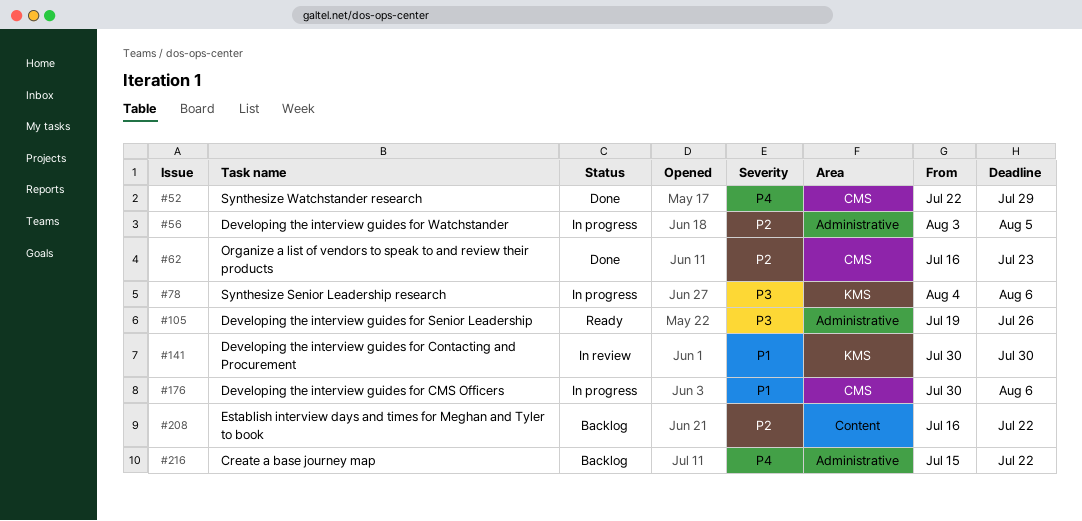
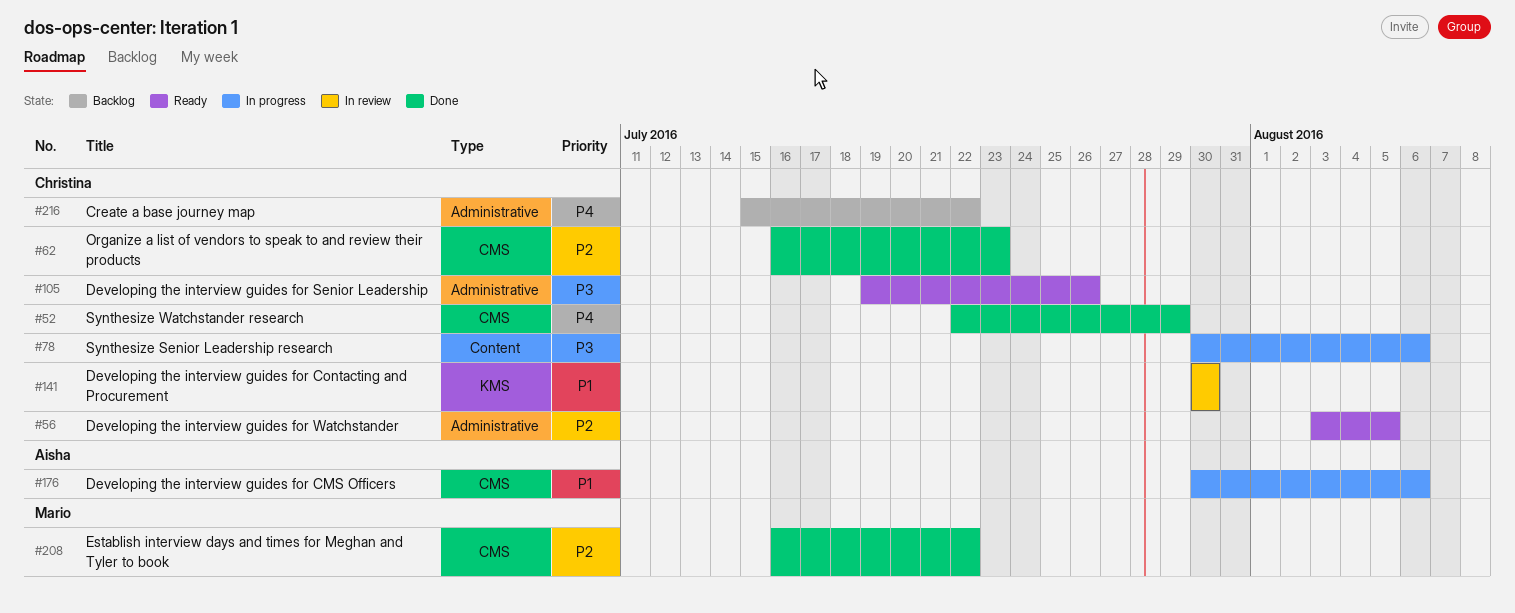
#56, status: In progress -> Ready
#78, label: KMS -> Content
#78, start: Aug 4 -> Jul 30
#208, status: Backlog -> Done
#208, label: Content -> CMS

